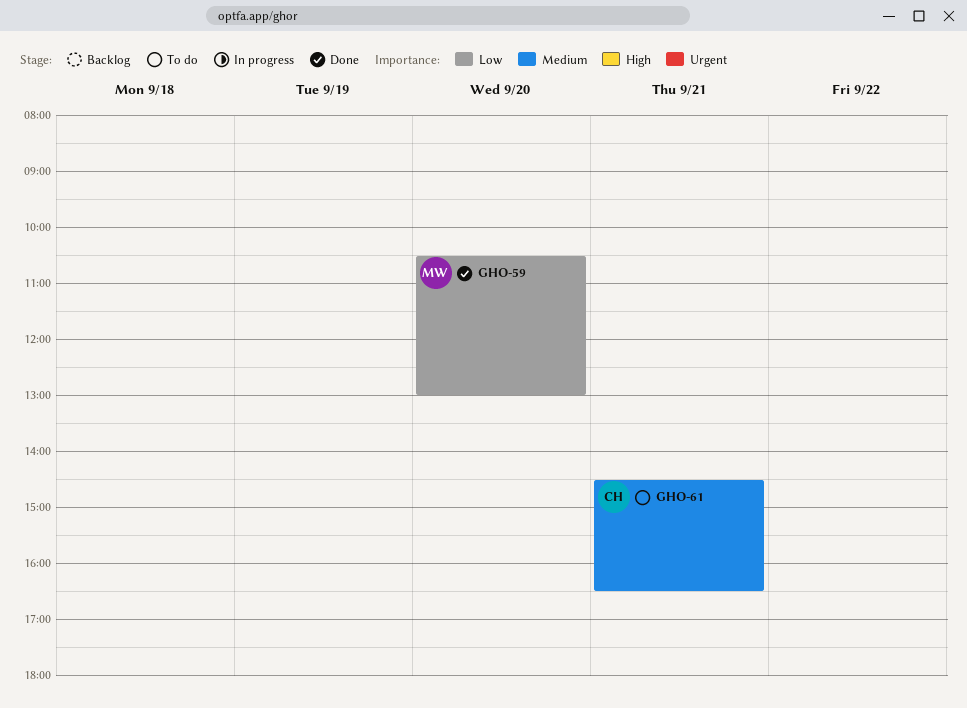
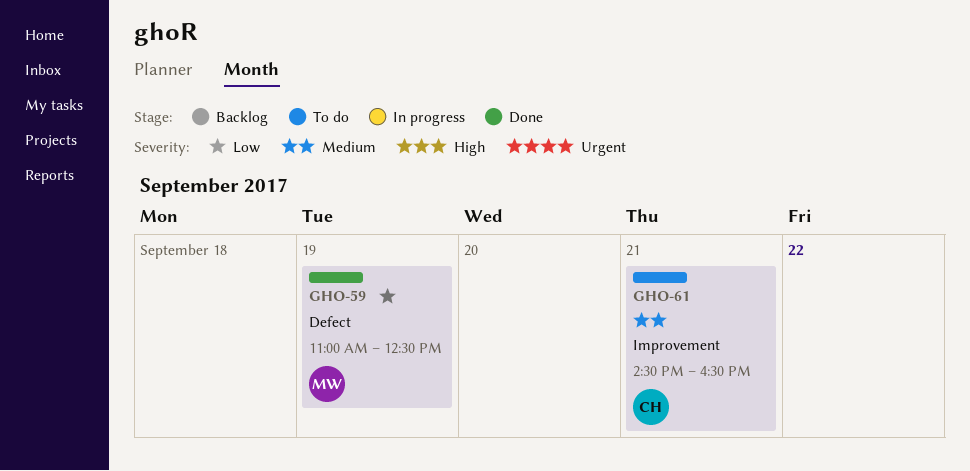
GHO-59, day: Sep 20 -> Sep 19
GHO-59, begins: 10:30 -> 11:00
GHO-59, ends: 13:00 -> 12:30

